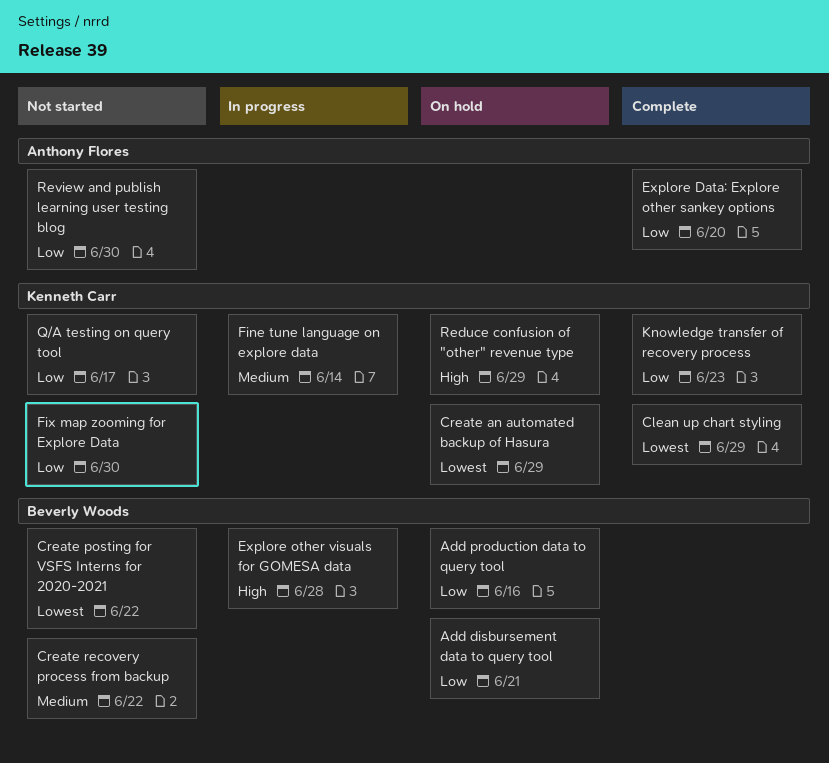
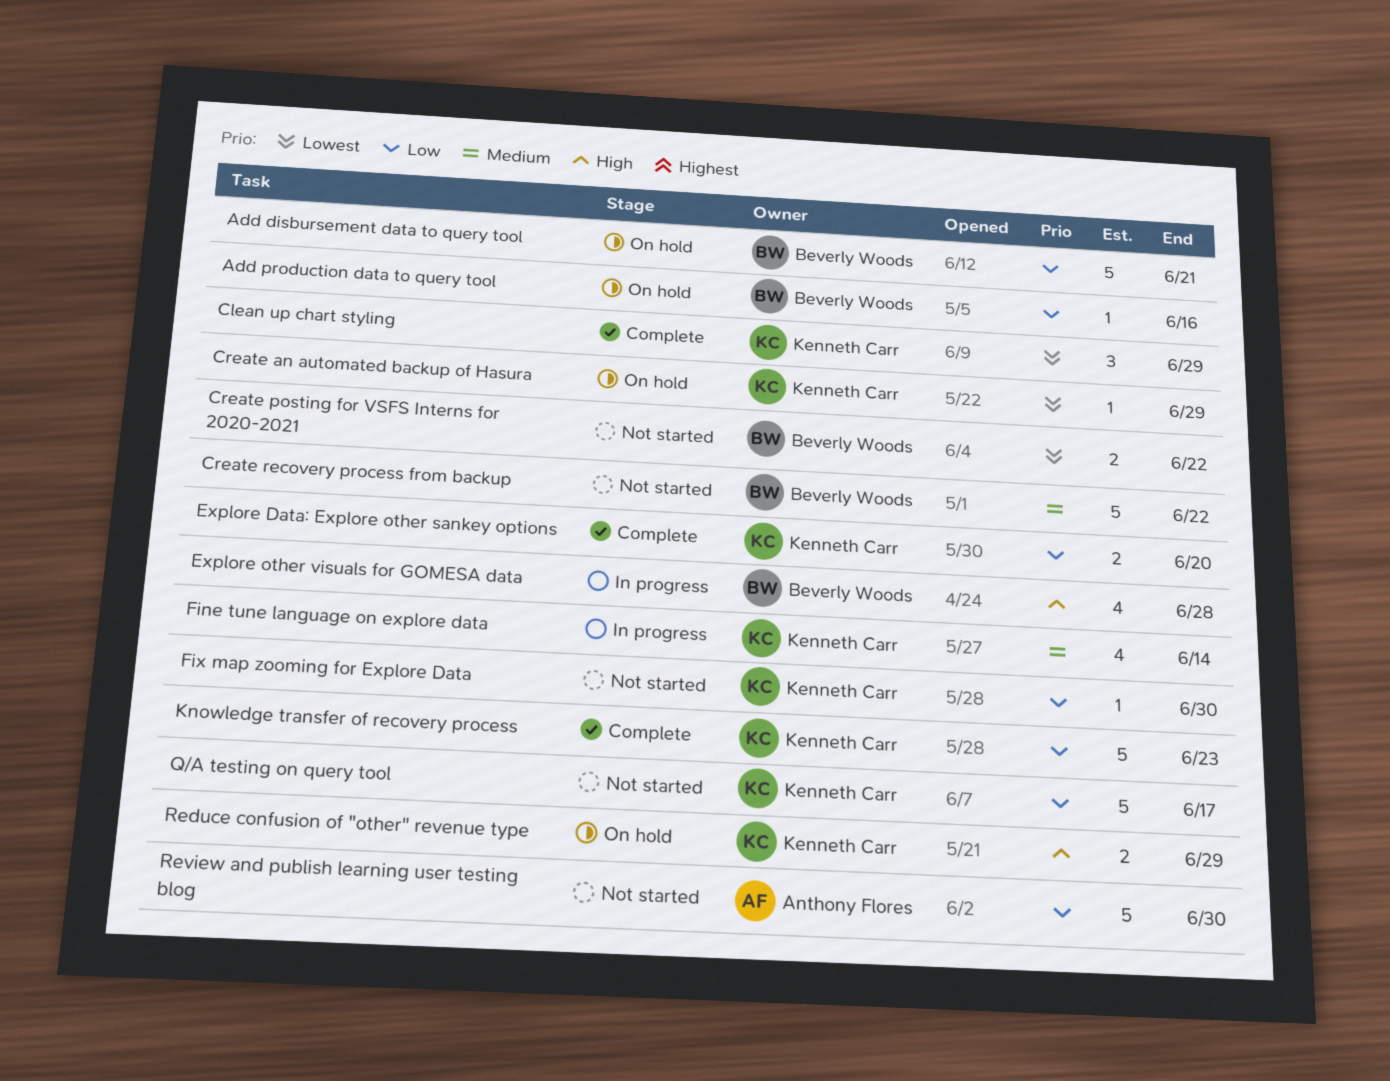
Explore Data: Explore other sankey options, owner: Anthony Flores -> Kenneth Carr

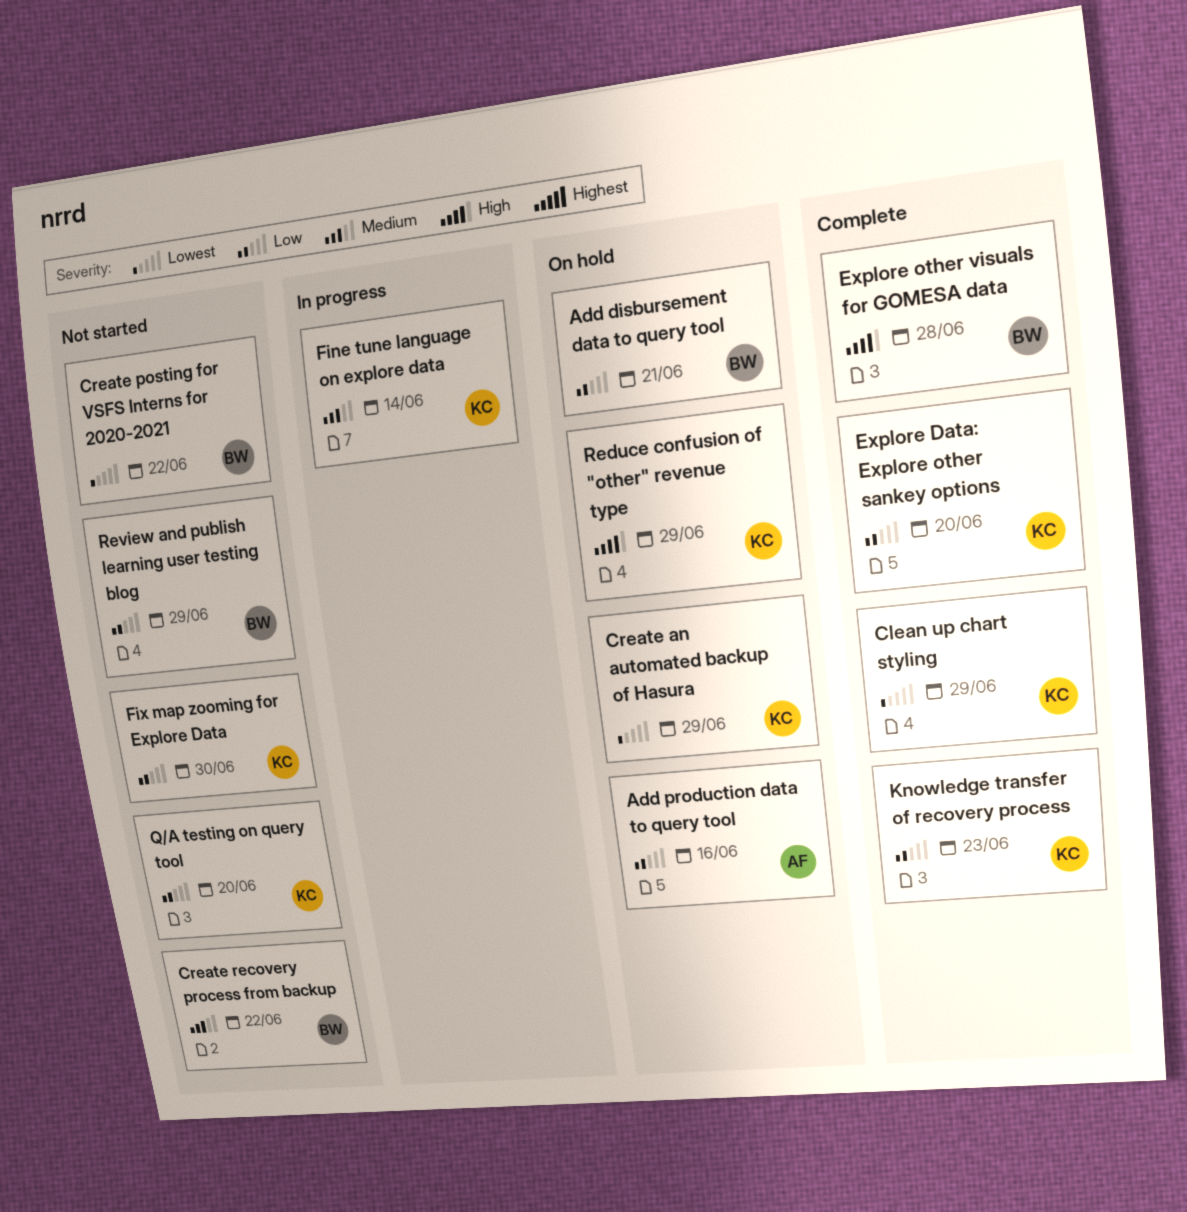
Add production data to query tool, owner: Beverly Woods -> Anthony Flores
Explore other visuals for GOMESA data, status: In progress -> Complete
Q/A testing on query tool, due: Jun 17 -> Jun 20
Review and publish learning user testing blog, owner: Anthony Flores -> Beverly Woods
Review and publish learning user testing blog, due: Jun 30 -> Jun 29

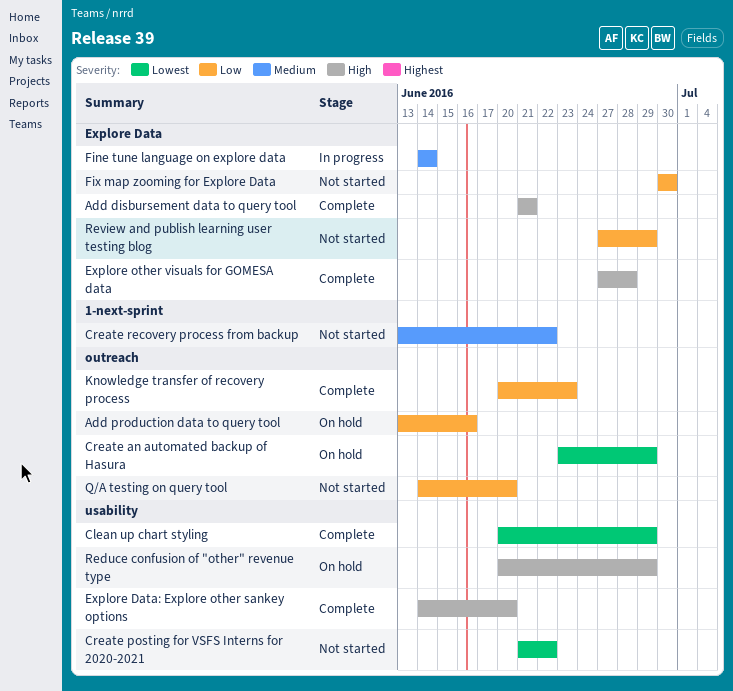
Add disbursement data to query tool, status: On hold -> Complete
Add disbursement data to query tool, priority: Low -> High
Explore Data: Explore other sankey options, priority: Low -> High

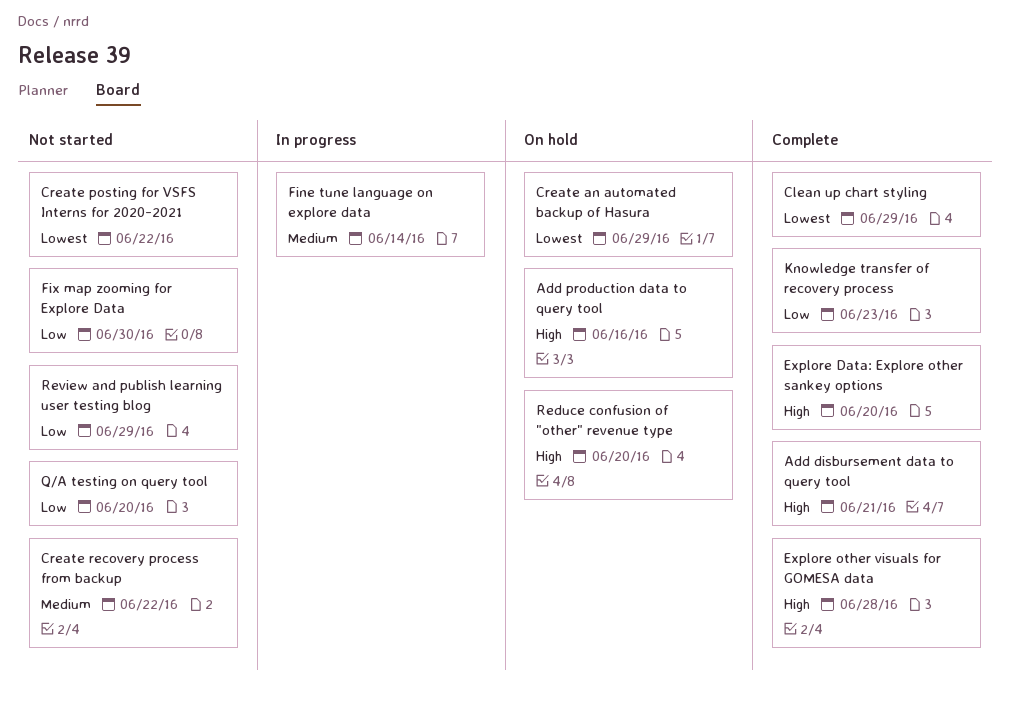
Add production data to query tool, priority: Low -> High
Reduce confusion of "other" revenue type, due: Jun 29 -> Jun 20

